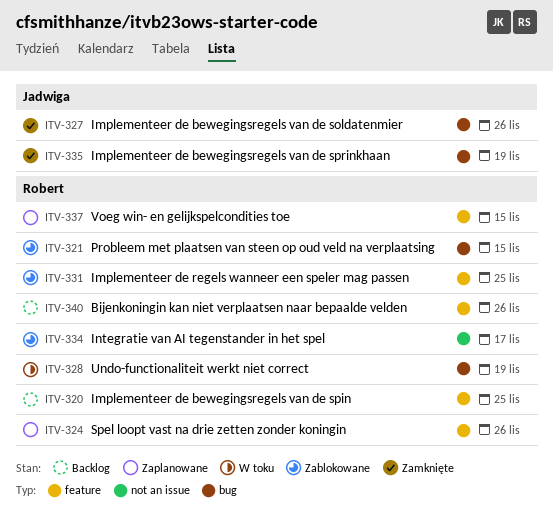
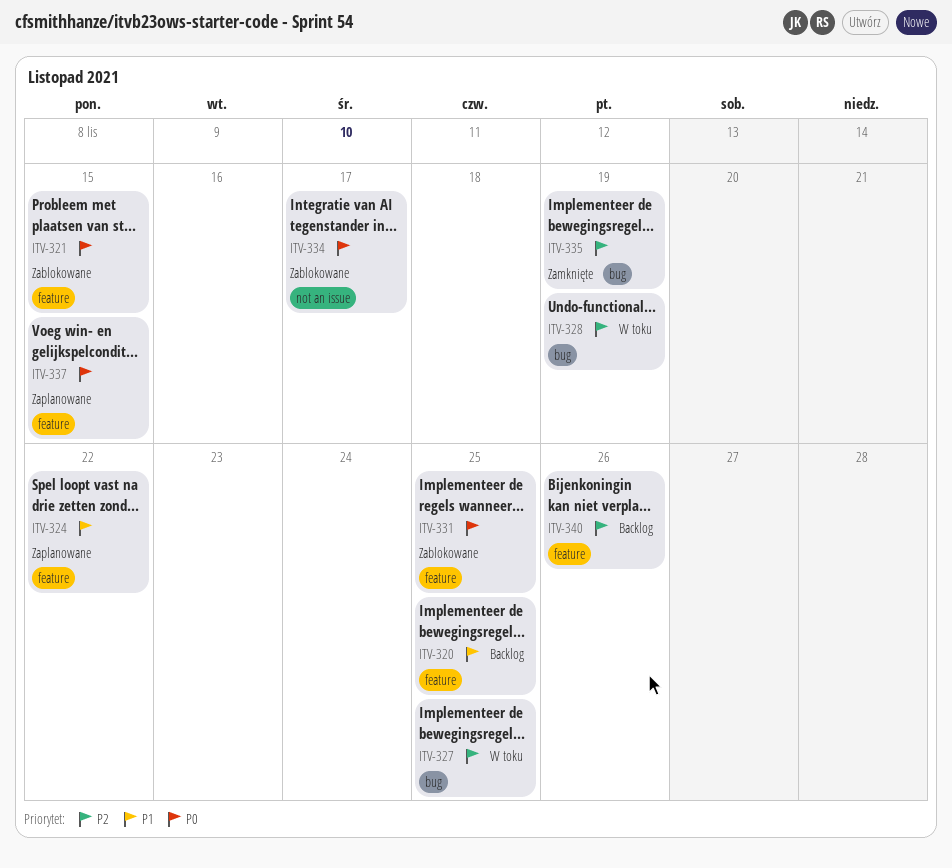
ITV-321, label: bug -> feature
ITV-324, due: Nov 26 -> Nov 22
ITV-327, status: Zamknięte -> W toku
ITV-327, due: Nov 26 -> Nov 25

